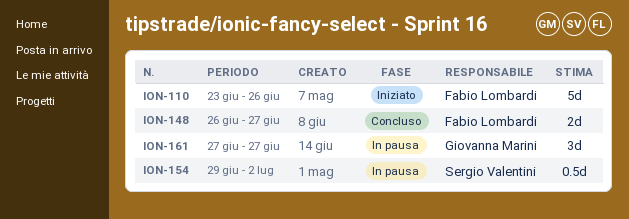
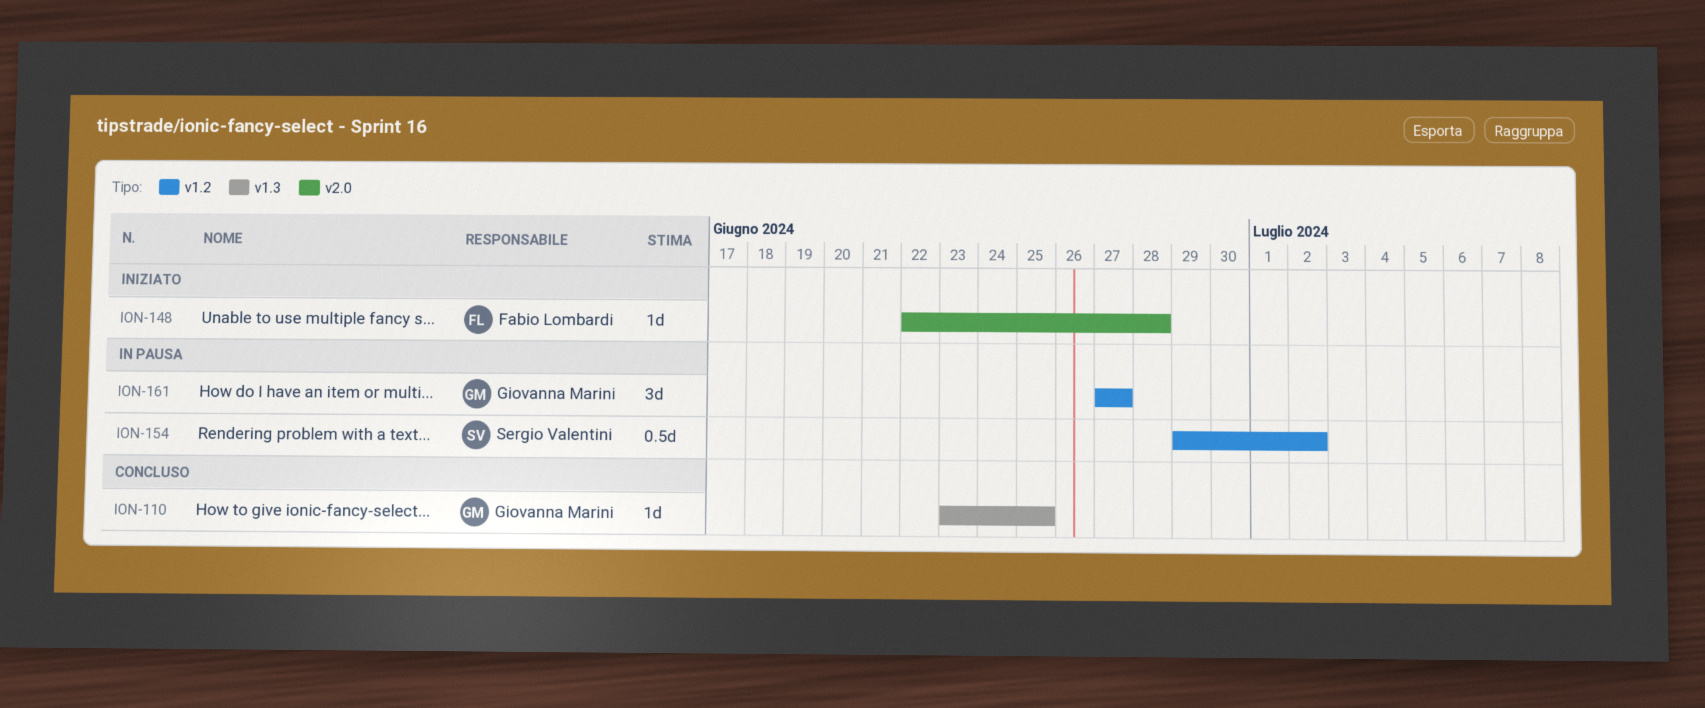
ION-110, status: Iniziato -> Concluso
ION-110, owner: Fabio Lombardi -> Giovanna Marini
ION-110, estimate: 5d -> 1d
ION-110, due: Jun 26 -> Jun 25
ION-148, status: Concluso -> Iniziato
ION-148, estimate: 2d -> 1d
ION-148, start: Jun 26 -> Jun 22
ION-148, due: Jun 27 -> Jun 28

